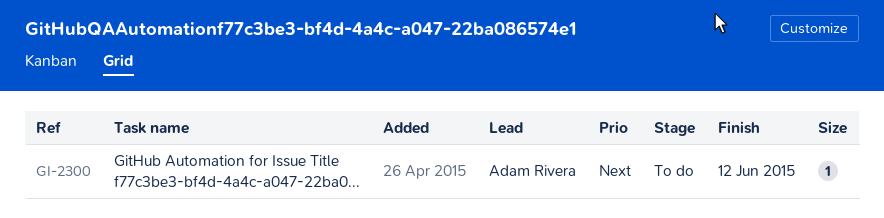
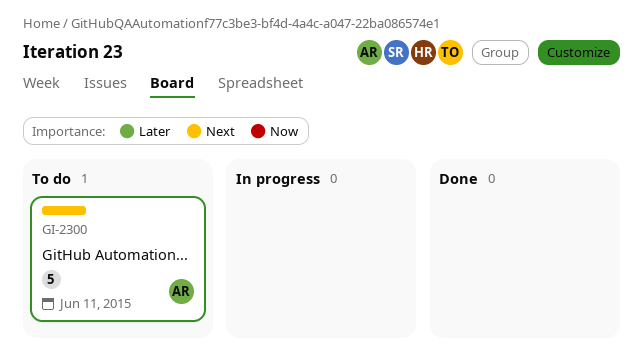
GI-2300, estimate: 1 -> 5
GI-2300, due: Jun 12 -> Jun 11

